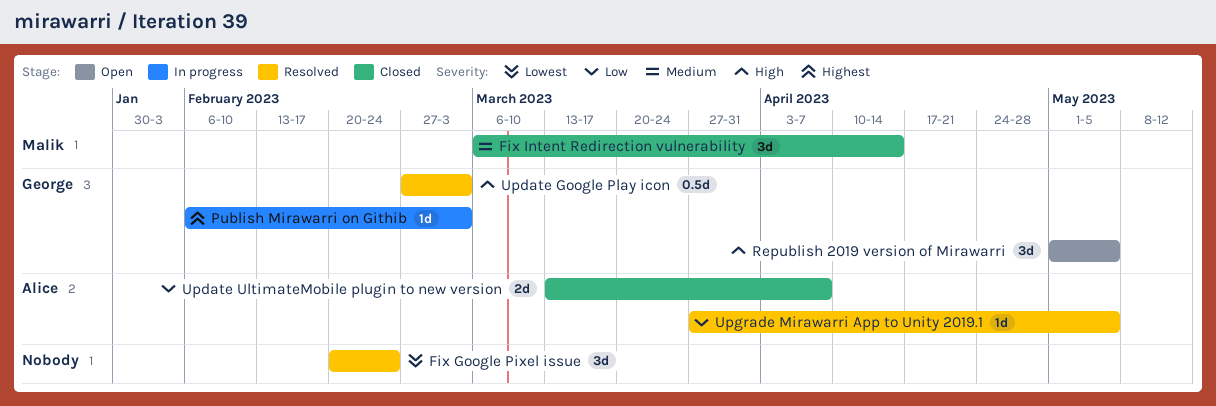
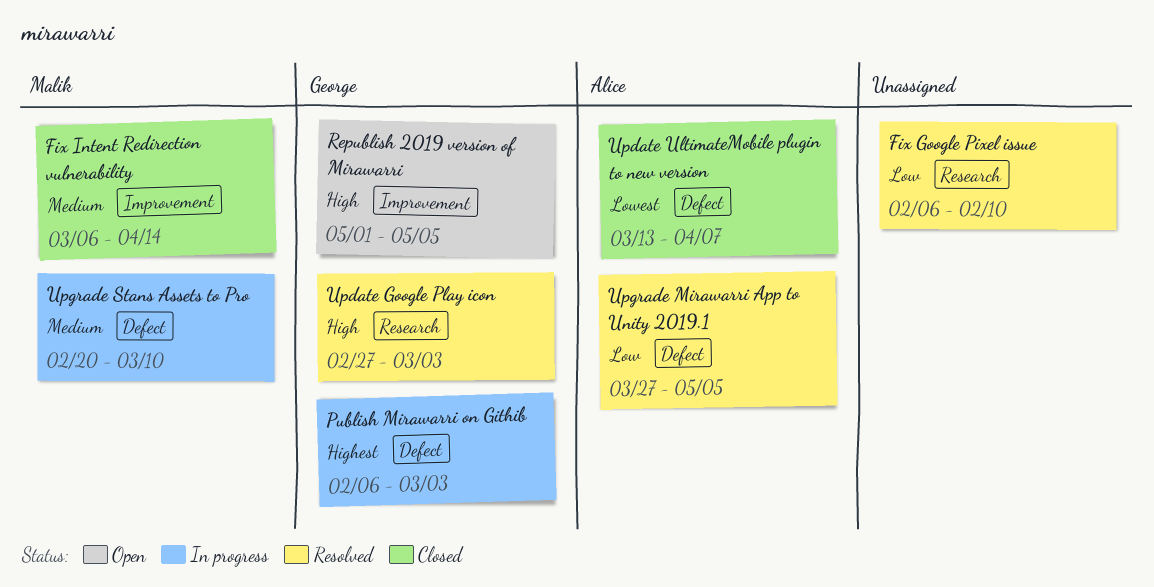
Fix Google Pixel issue, priority: Lowest -> Low
Fix Google Pixel issue, start: Feb 20 -> Feb 6
Fix Google Pixel issue, due: Feb 24 -> Feb 10
Update UltimateMobile plugin to new version, priority: Low -> Lowest
Upgrade Stans Assets to Pro: none -> present

